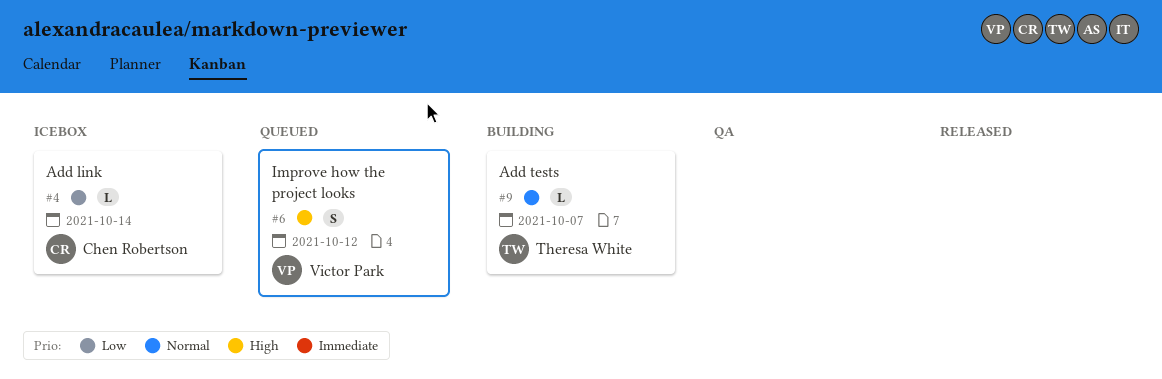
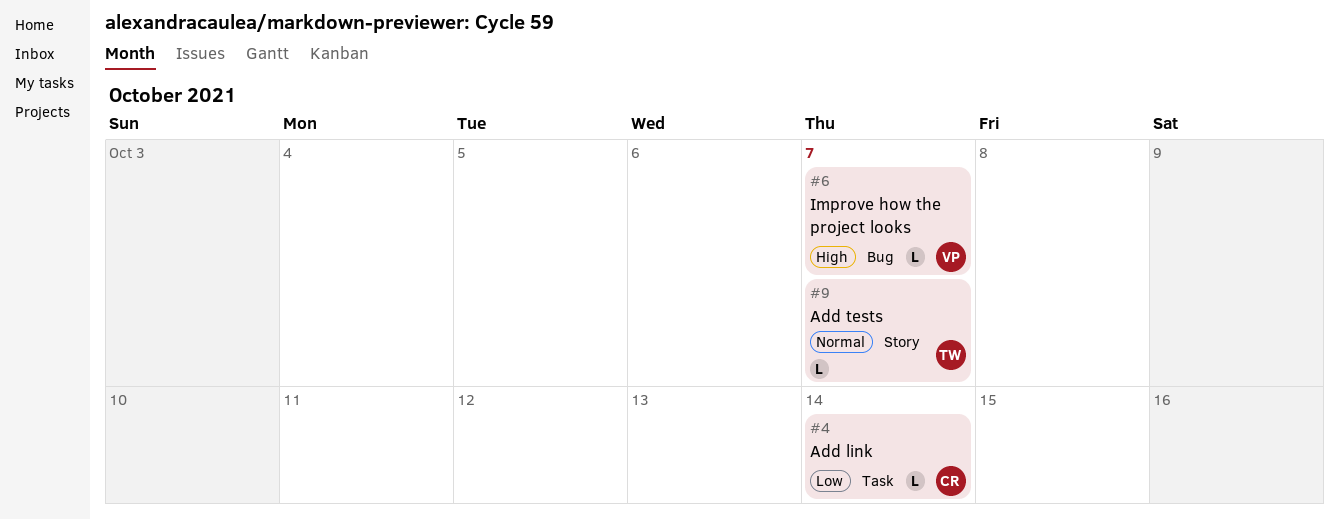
#6, estimate: S -> L
#6, due: Oct 12 -> Oct 7

